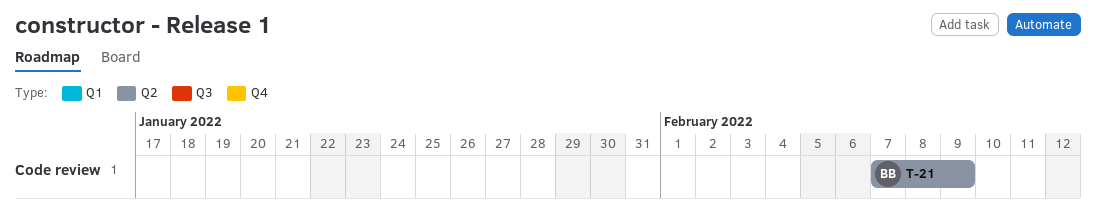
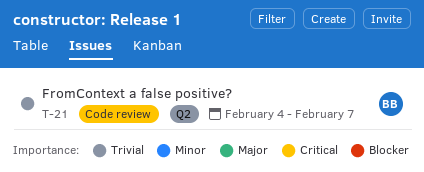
T-21, start: Feb 7 -> Feb 4
T-21, due: Feb 9 -> Feb 7

